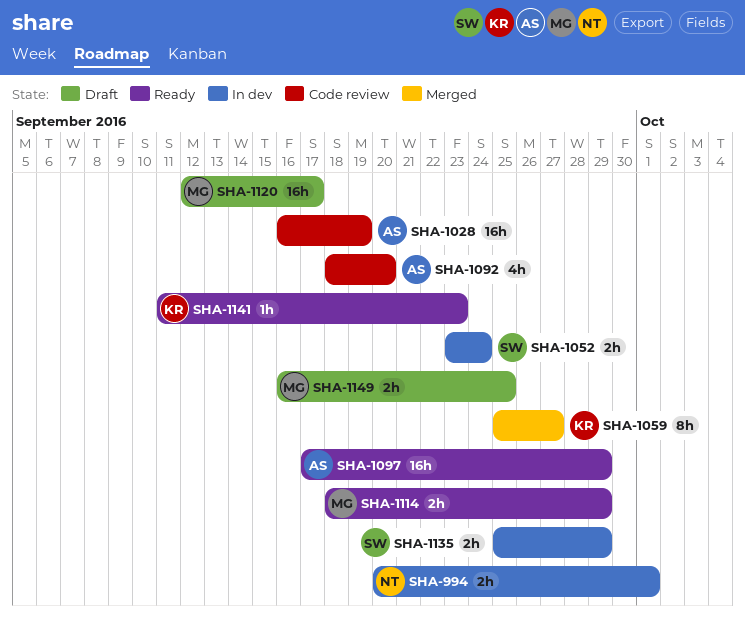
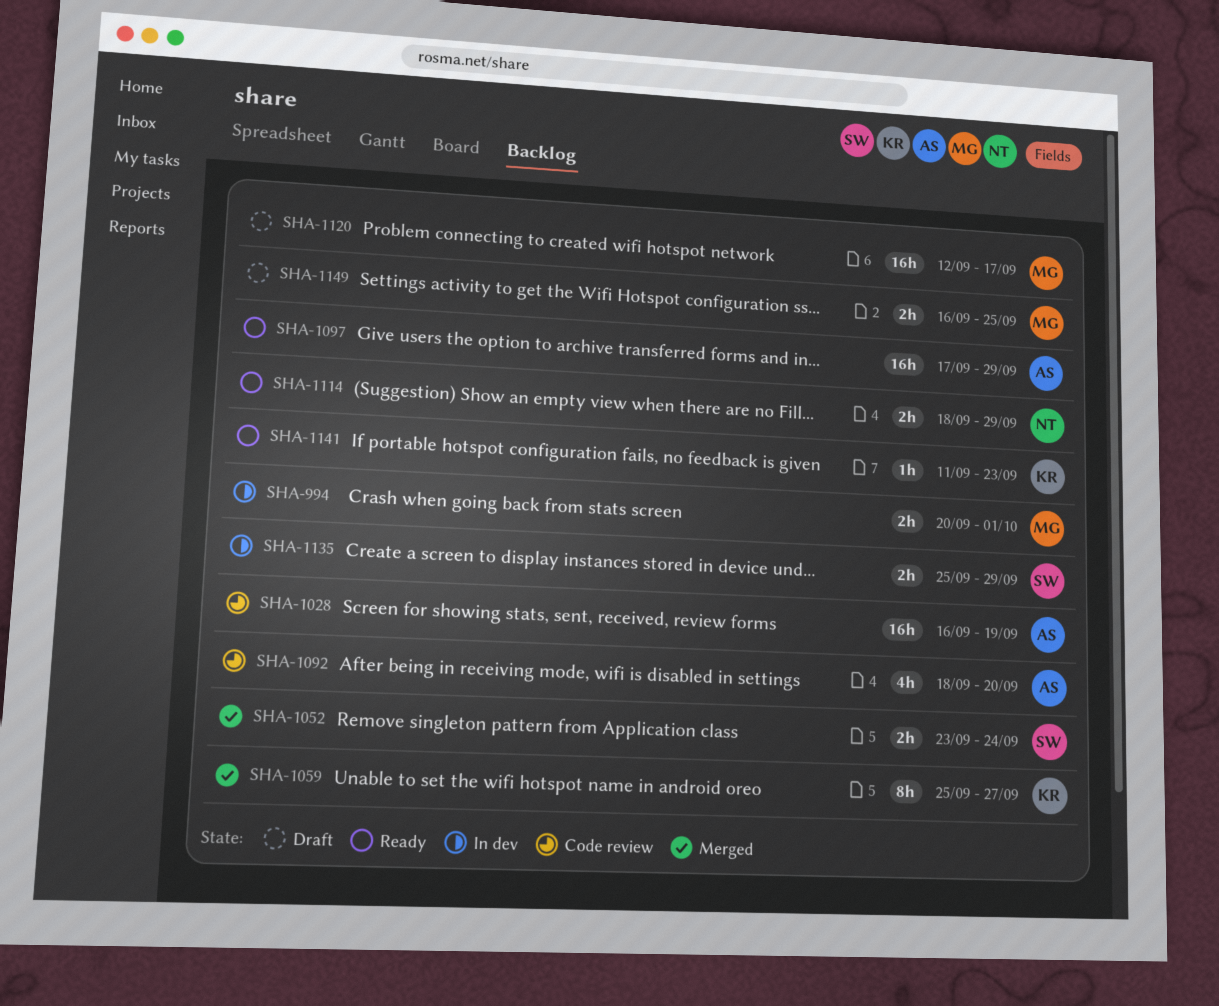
SHA-994, owner: NT -> MG
SHA-1052, status: In dev -> Merged
SHA-1114, owner: MG -> NT

